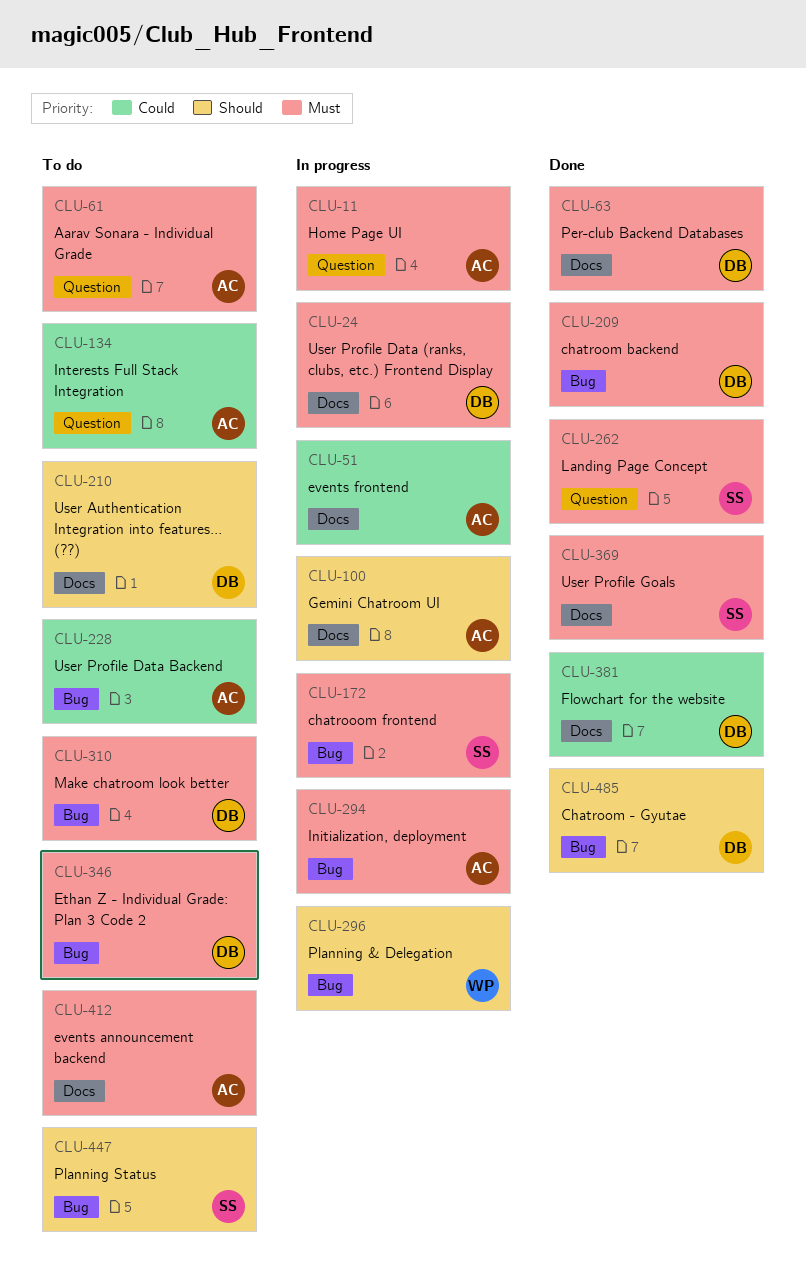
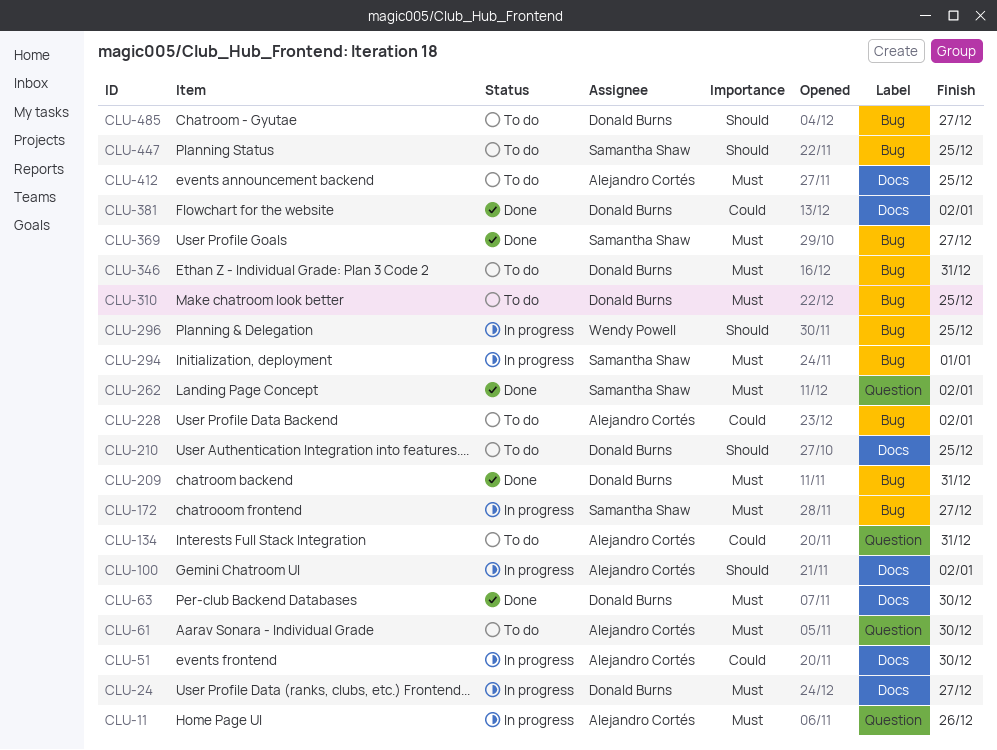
CLU-294, owner: Alejandro Cortés -> Samantha Shaw
CLU-369, label: Docs -> Bug
CLU-485, status: Done -> To do

